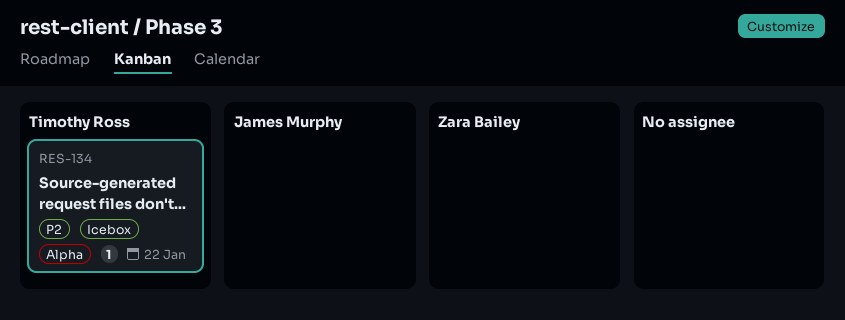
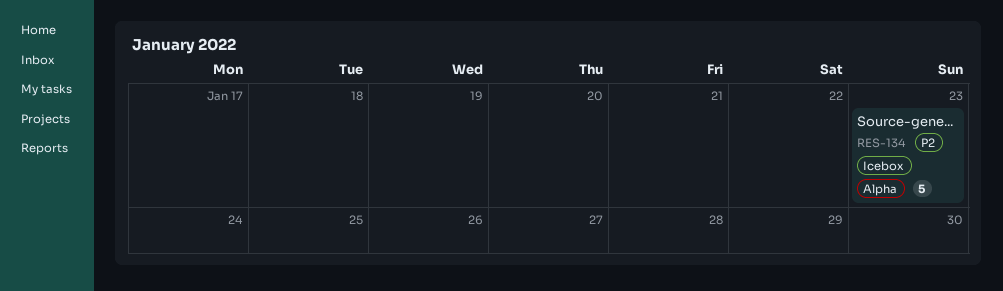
RES-134, estimate: 1 -> 5
RES-134, due: Jan 22 -> Jan 23

